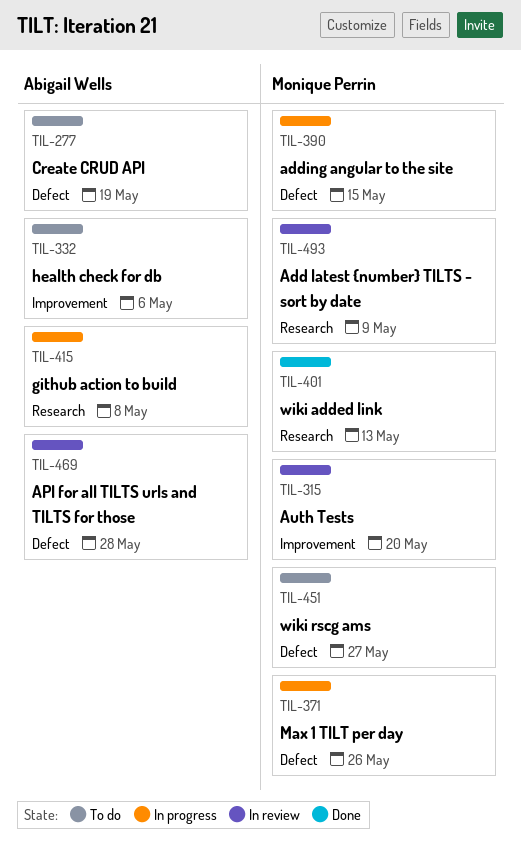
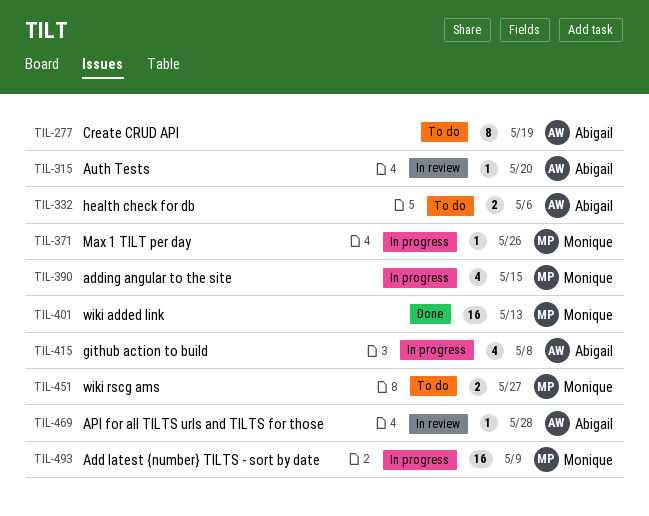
TIL-315, owner: Monique Perrin -> Abigail Wells
TIL-493, status: In review -> In progress

